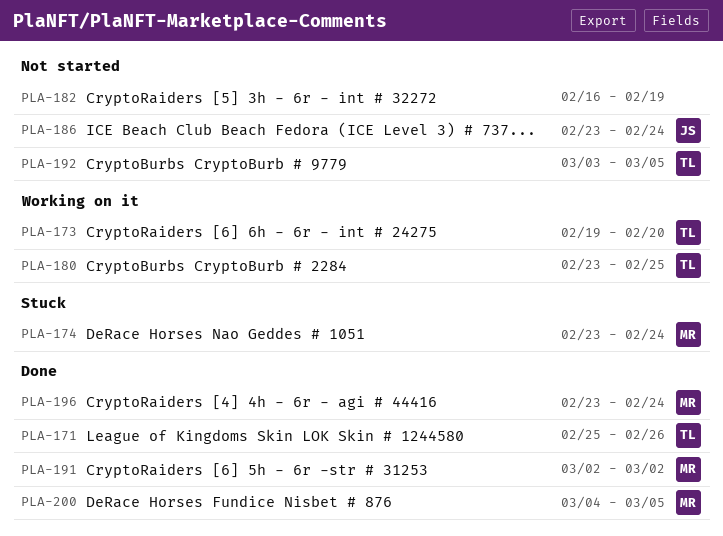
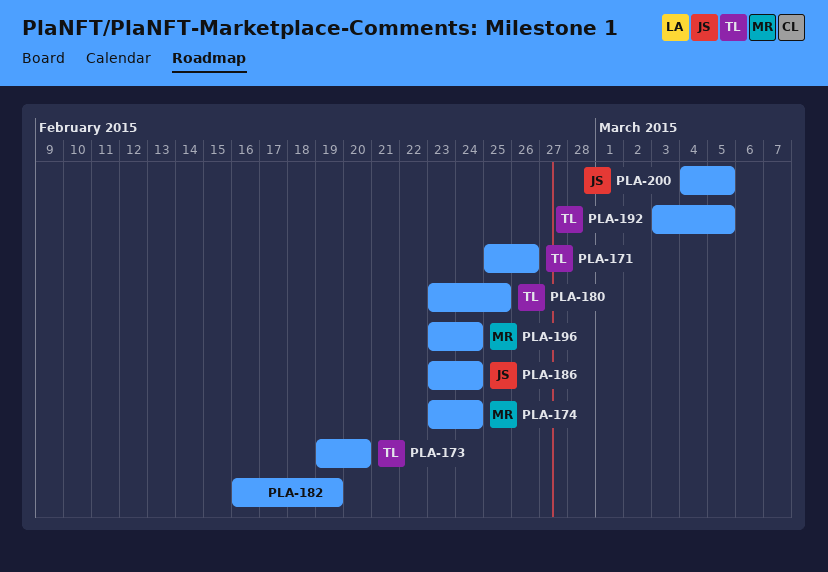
PLA-191: present -> none
PLA-200, owner: MR -> JS

